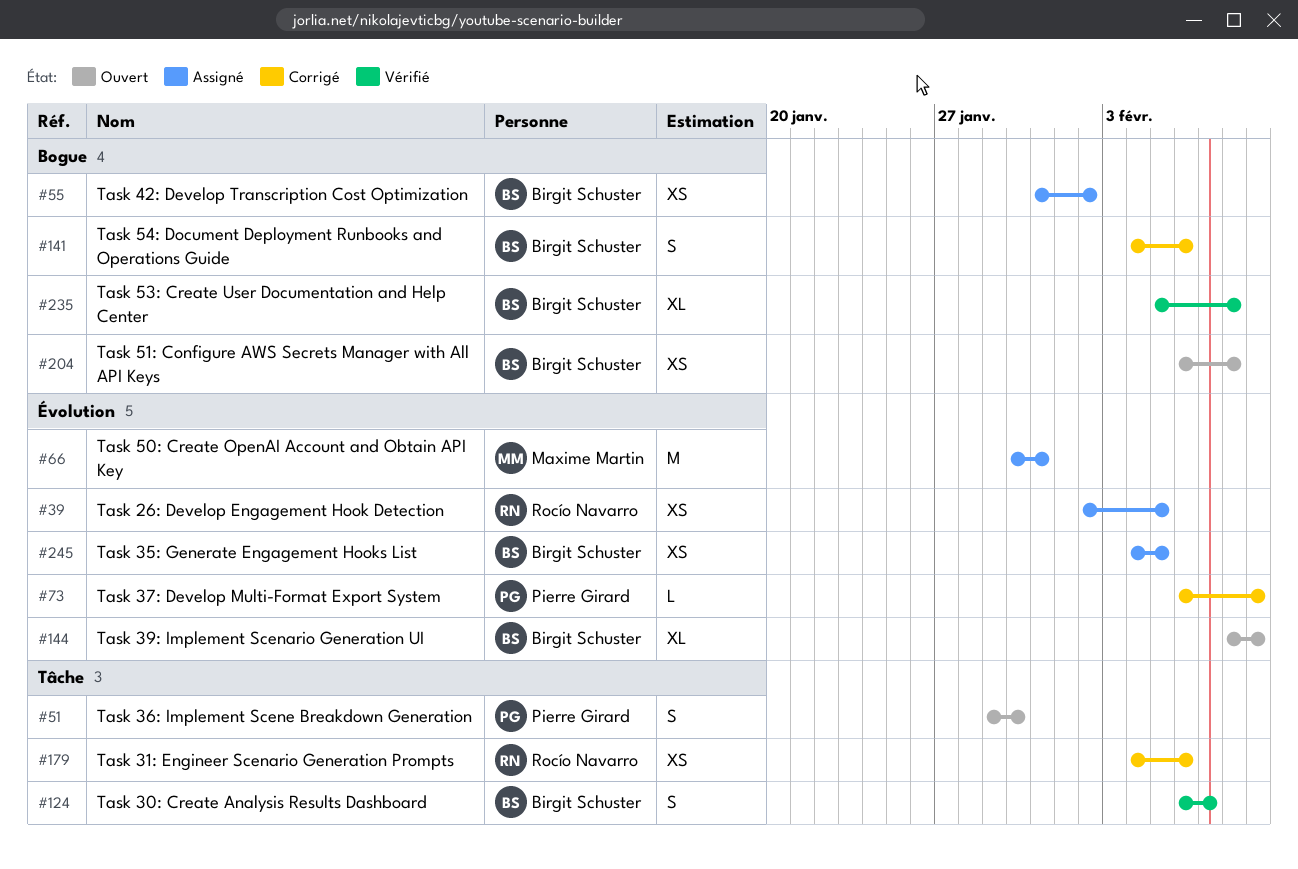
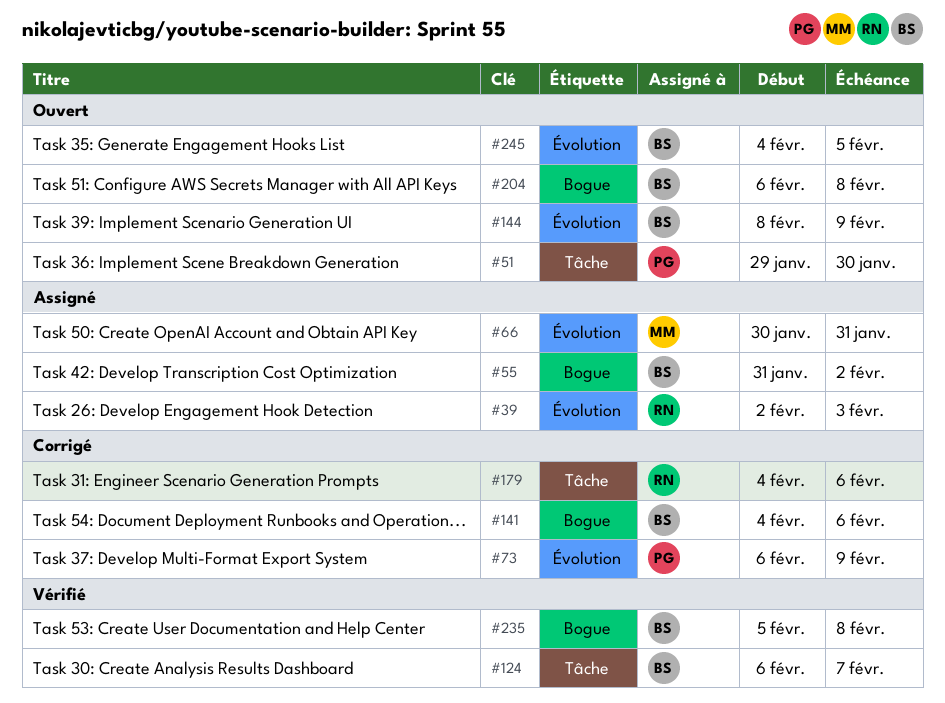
#39, due: Feb 5 -> Feb 3
#245, status: Assigné -> Ouvert

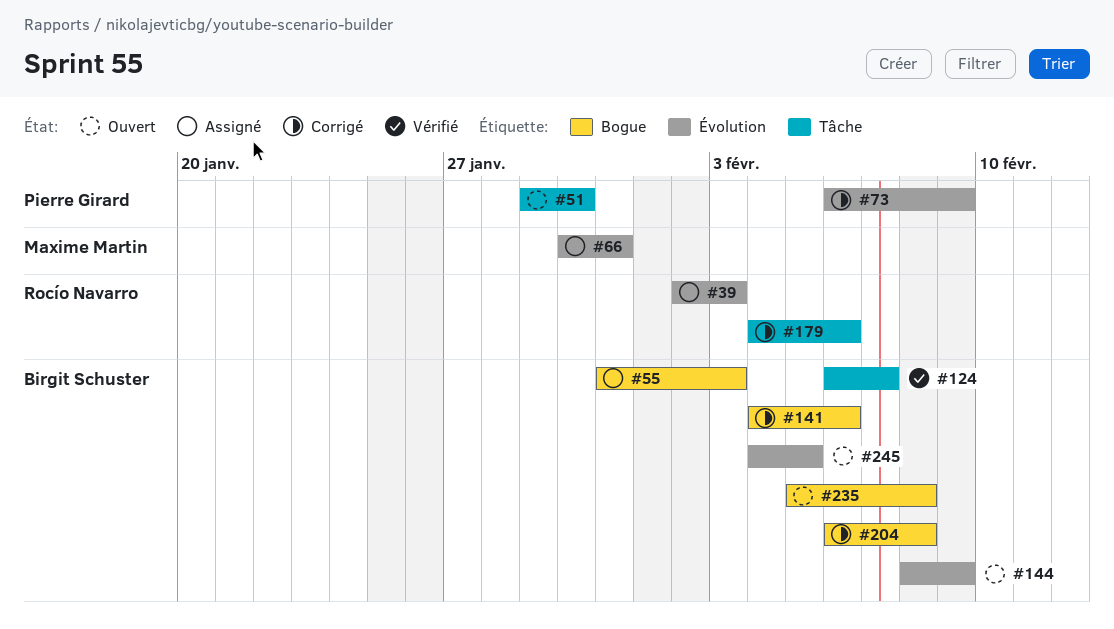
#55, due: Feb 2 -> Feb 3
#204, status: Ouvert -> Corrigé
#235, status: Vérifié -> Ouvert

